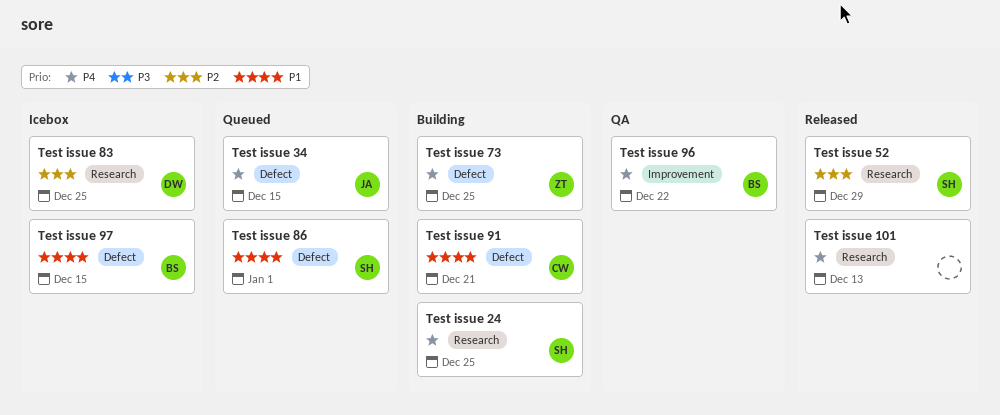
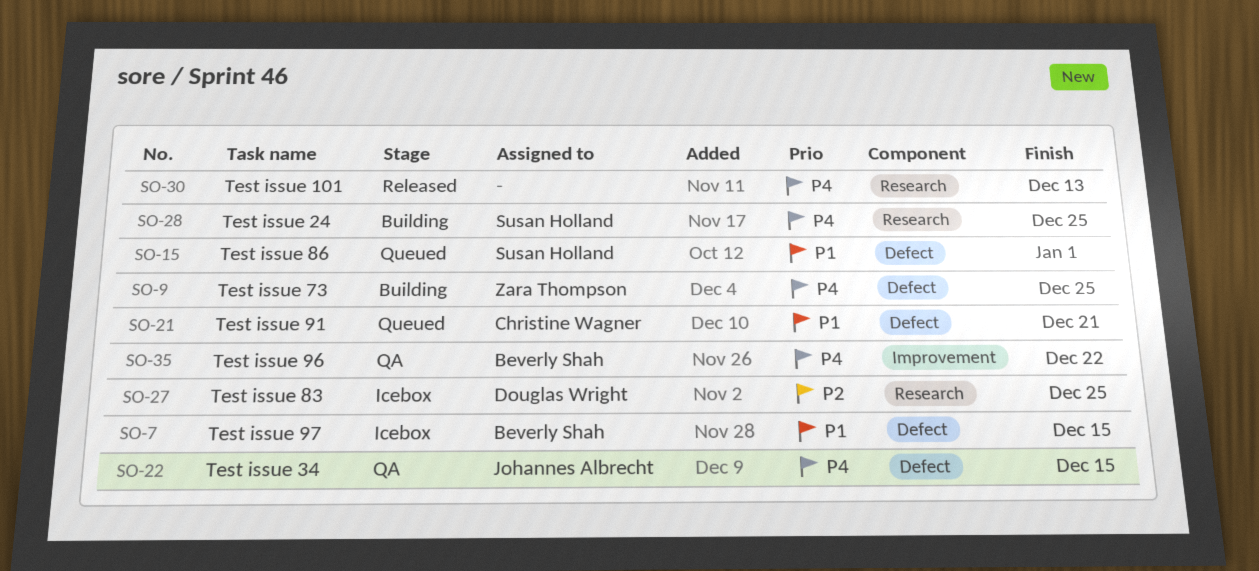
Test issue 34, status: Queued -> QA
Test issue 52: present -> none
Test issue 91, status: Building -> Queued

